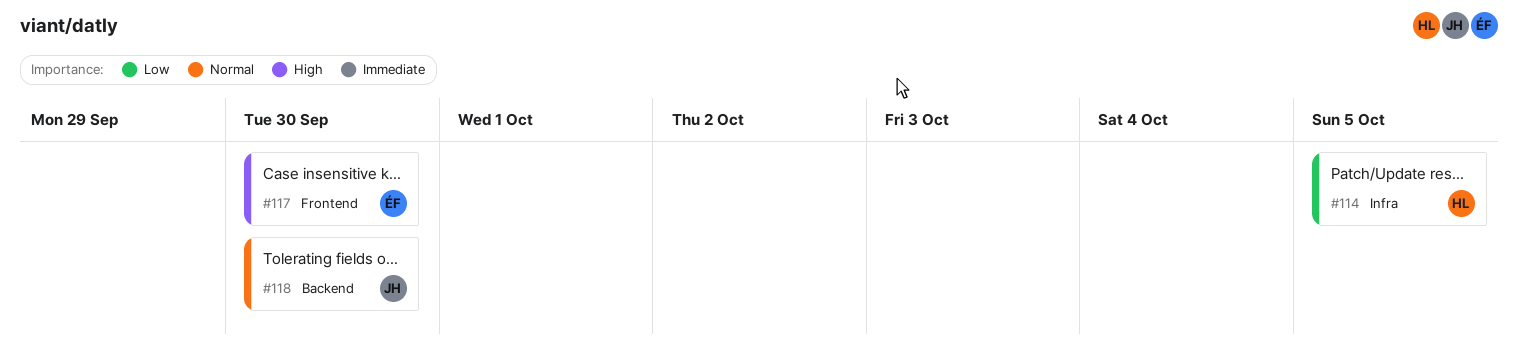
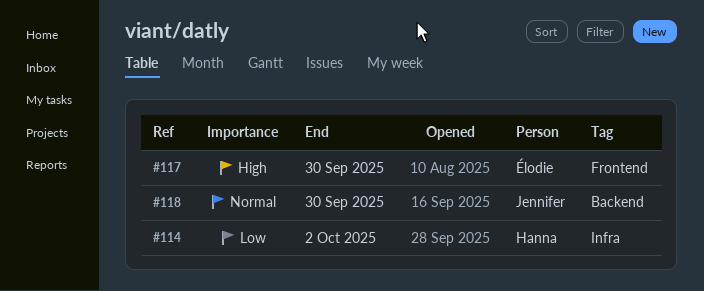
#114, due: Oct 5 -> Oct 2

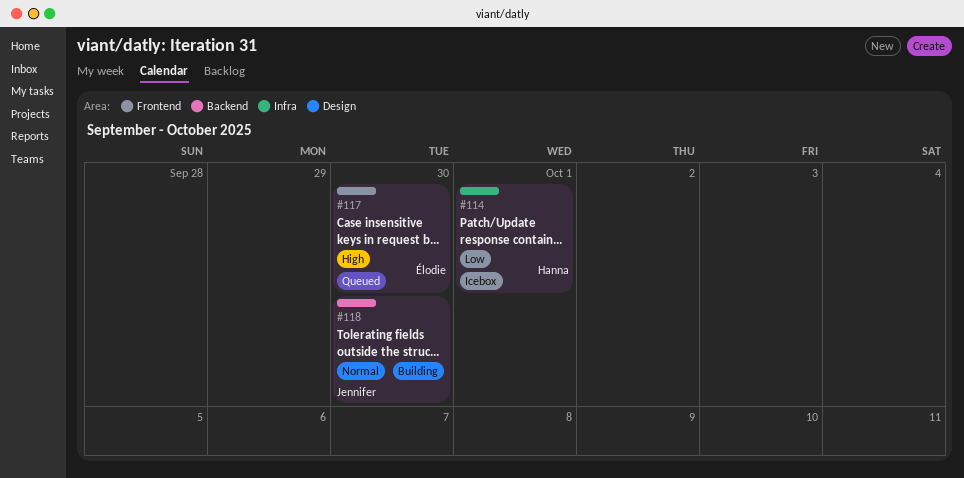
#114, due: Oct 2 -> Oct 1

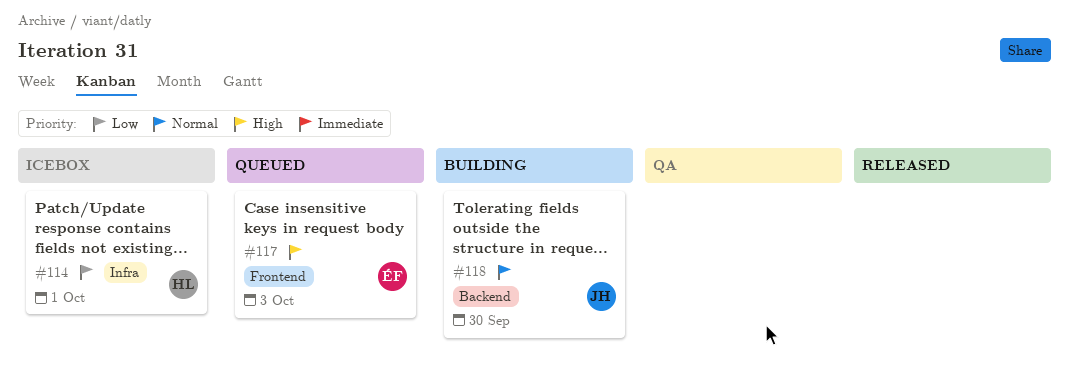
#117, due: Sep 30 -> Oct 3

